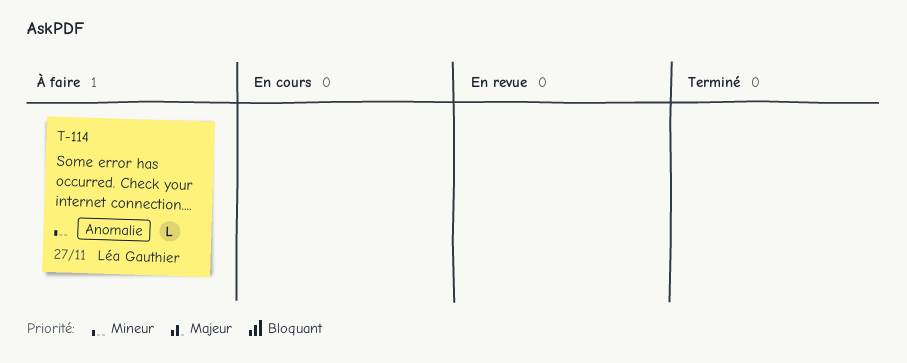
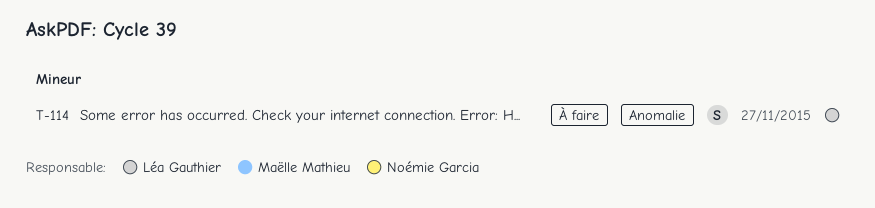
T-114, estimate: L -> S

